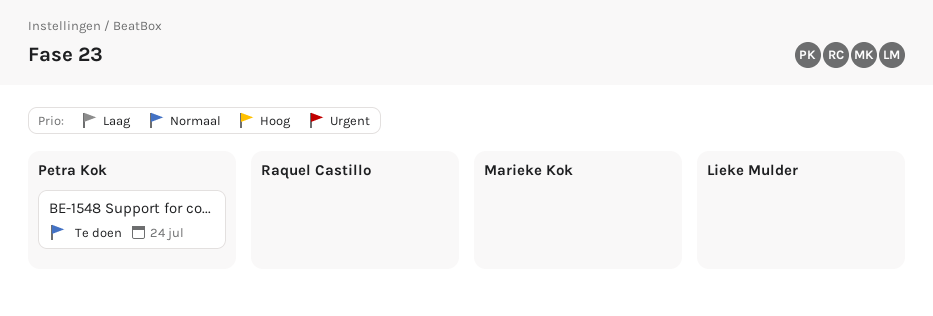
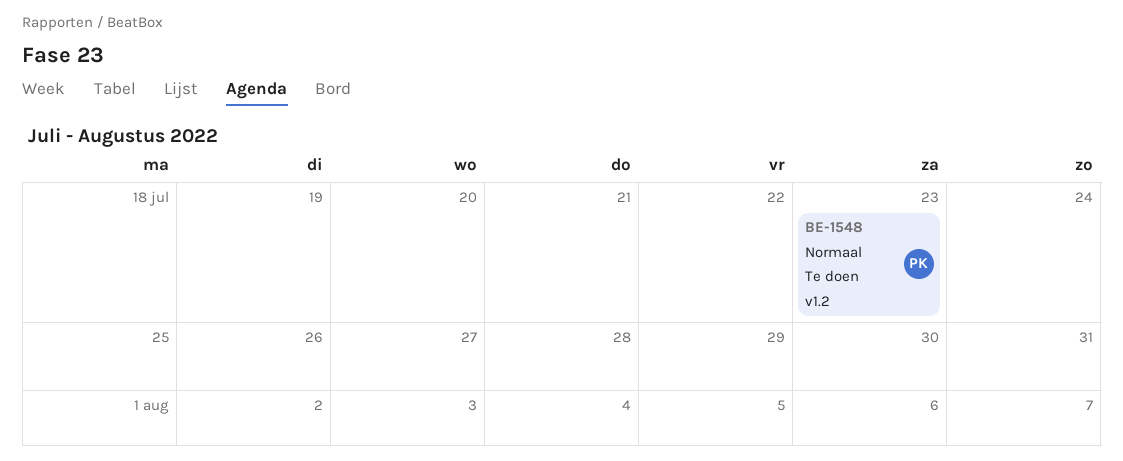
BE-1548, due: Jul 24 -> Jul 23

